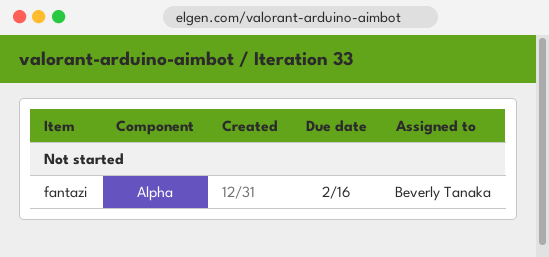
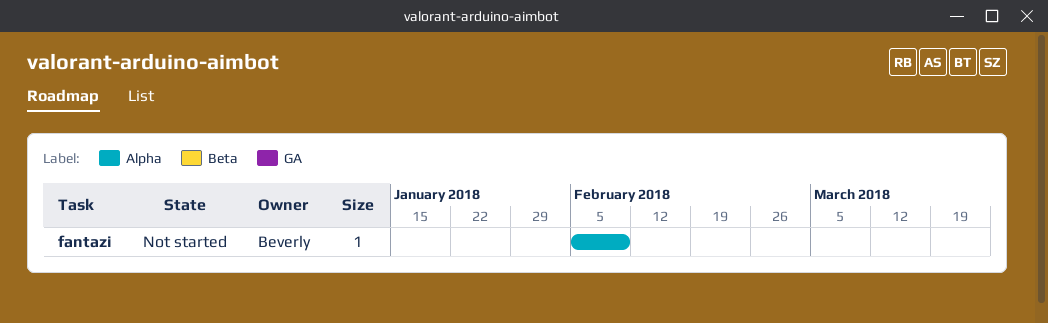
fantazi, due: Feb 16 -> Feb 9

